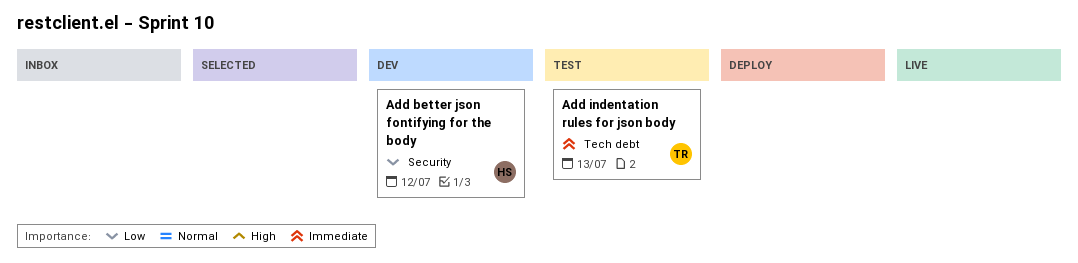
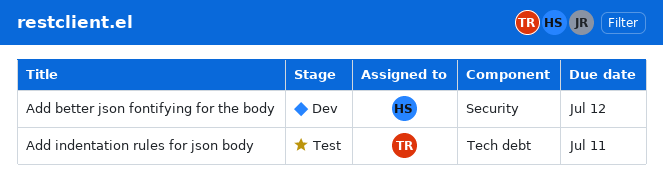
Add indentation rules for json body, due: Jul 13 -> Jul 11

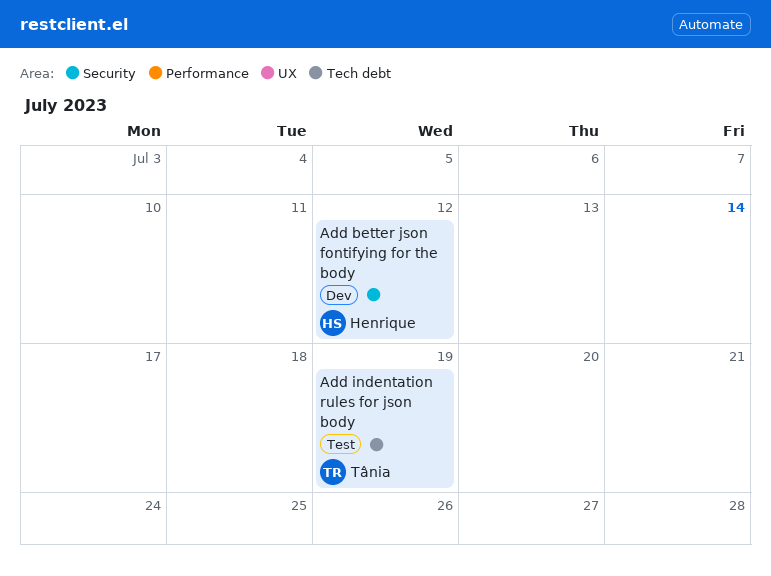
Add indentation rules for json body, due: Jul 11 -> Jul 19

